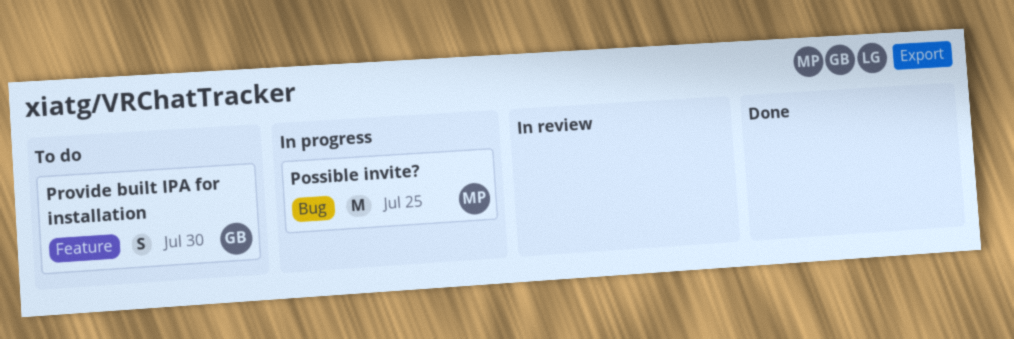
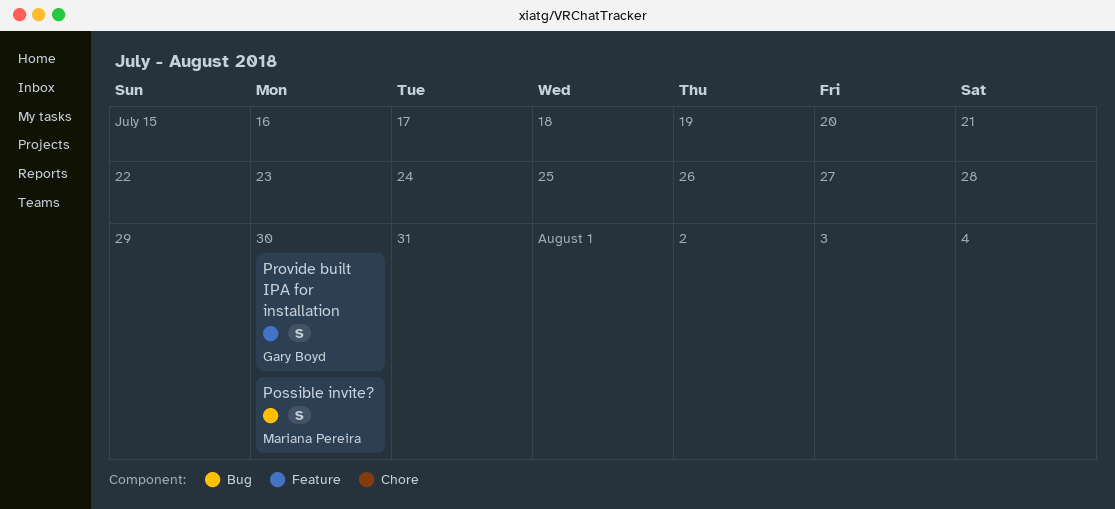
Possible invite?, estimate: M -> S
Possible invite?, due: Jul 25 -> Jul 30

